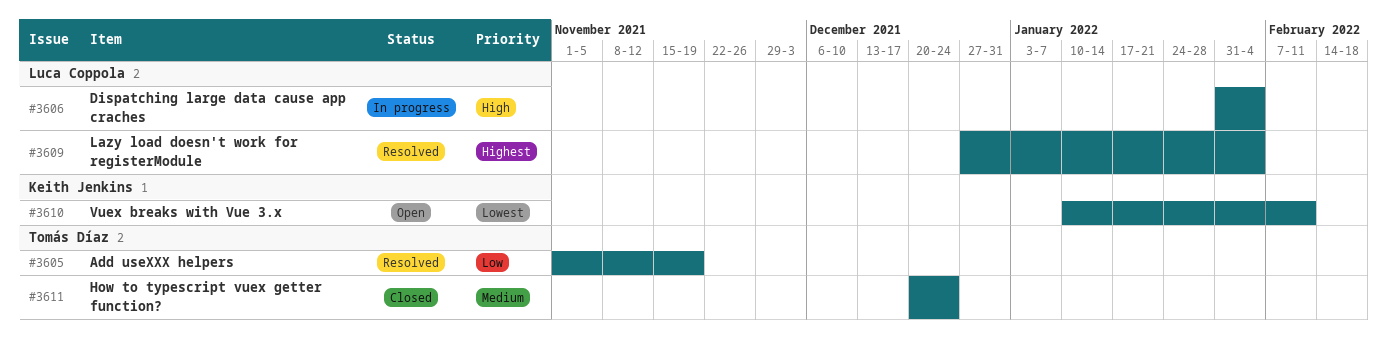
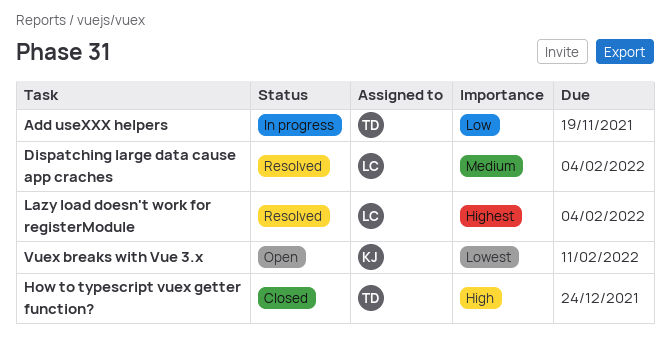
Add useXXX helpers, status: Resolved -> In progress
Dispatching large data cause app craches, status: In progress -> Resolved
Dispatching large data cause app craches, priority: High -> Medium
How to typescript vuex getter function?, priority: Medium -> High

